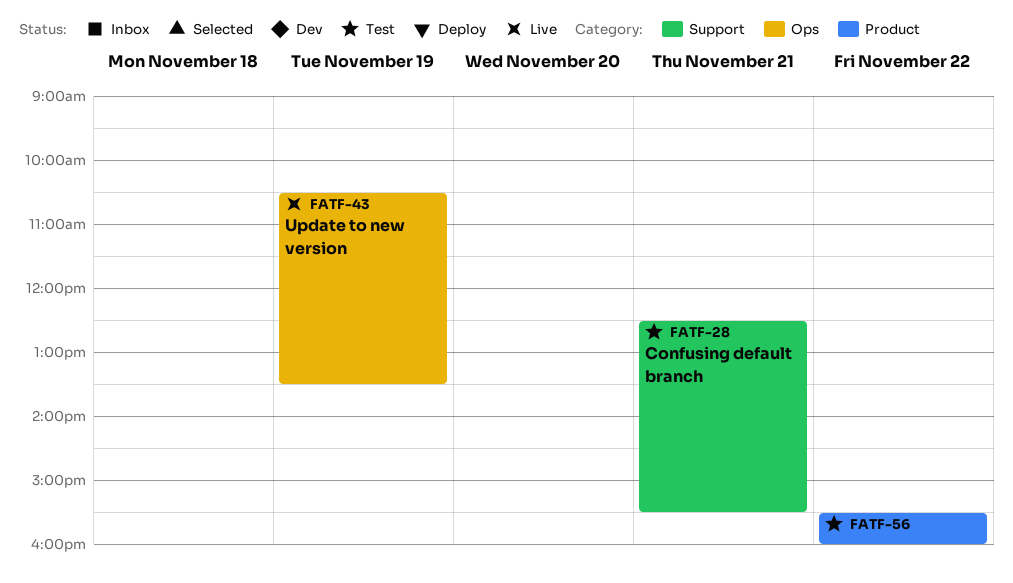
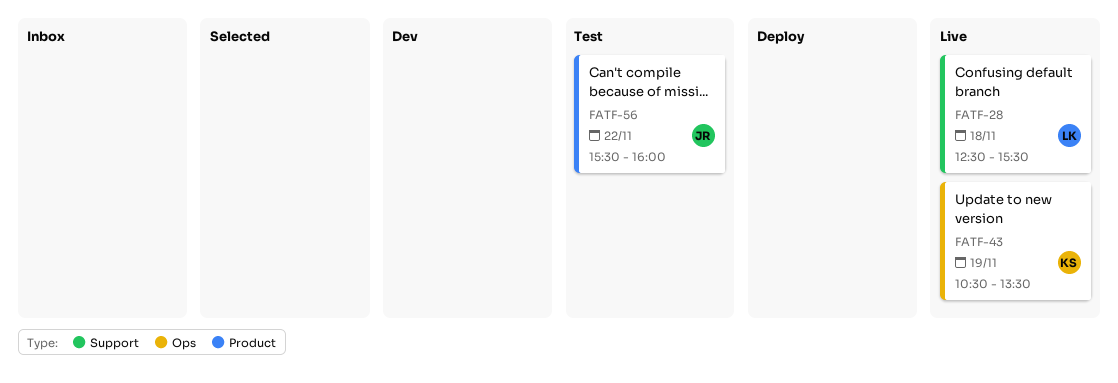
FATF-28, status: Test -> Live
FATF-28, day: Nov 21 -> Nov 18

